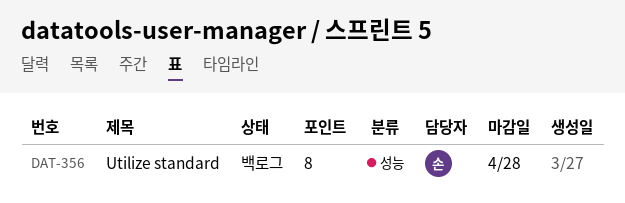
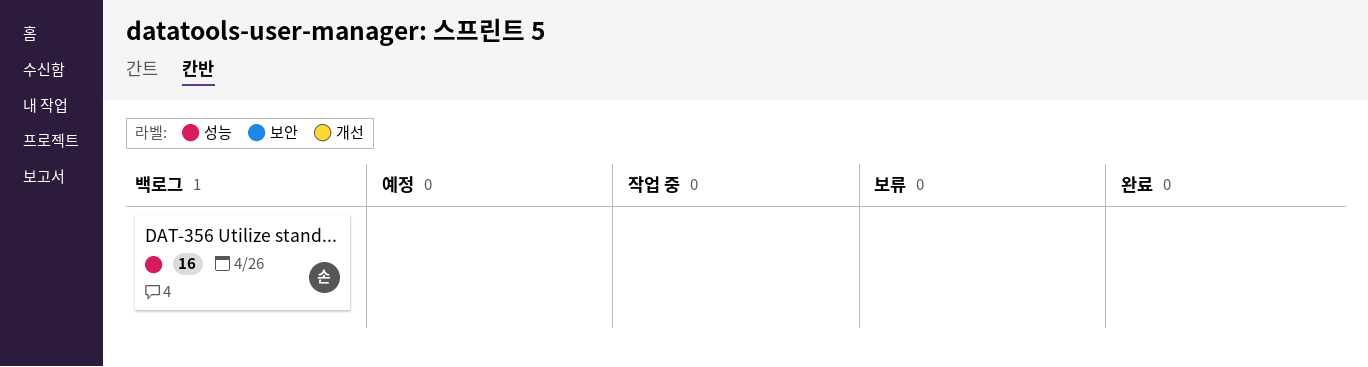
DAT-356, estimate: 8 -> 16
DAT-356, due: Apr 28 -> Apr 26

